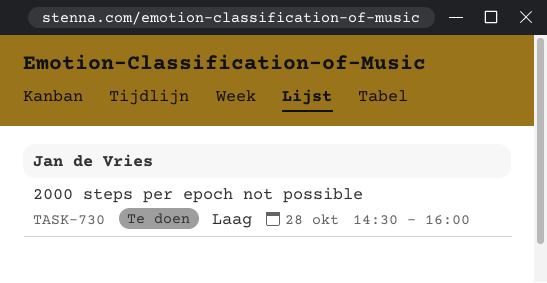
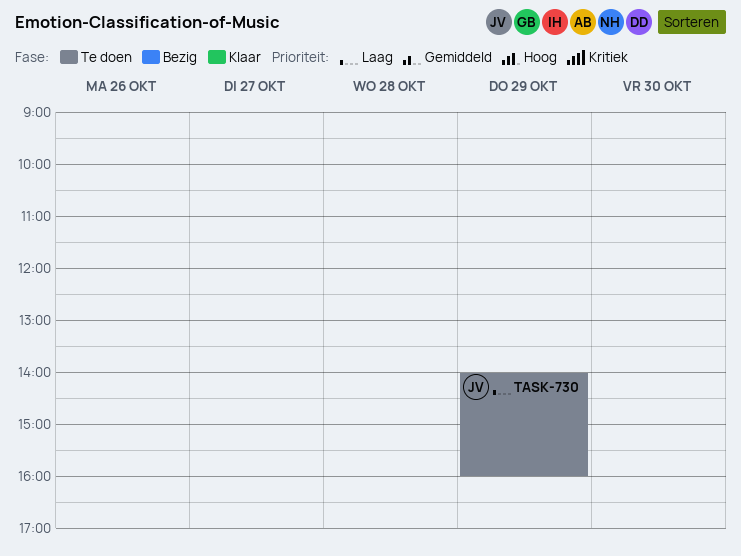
TASK-730, day: Oct 28 -> Oct 29
TASK-730, begins: 14:30 -> 14:00

